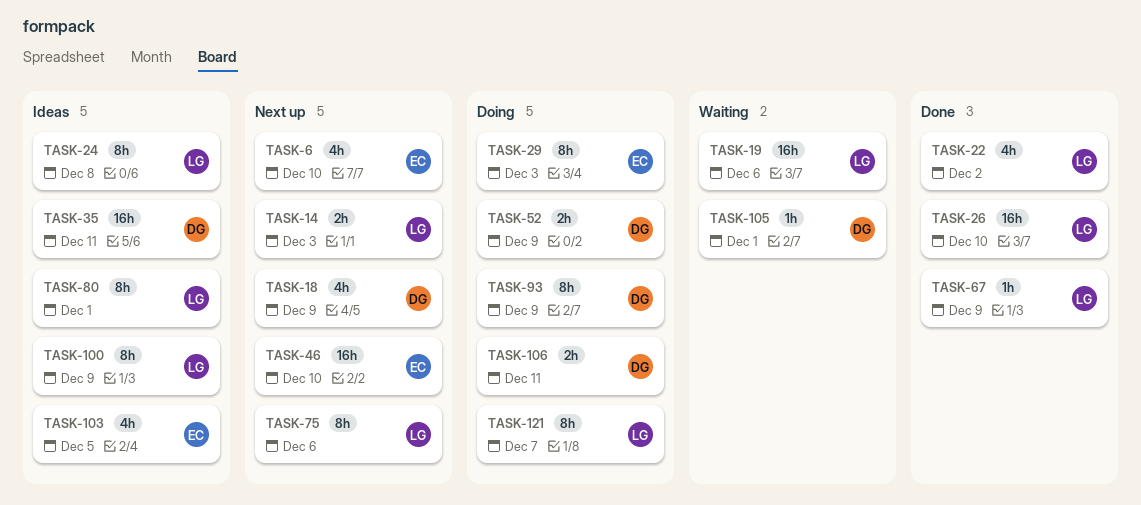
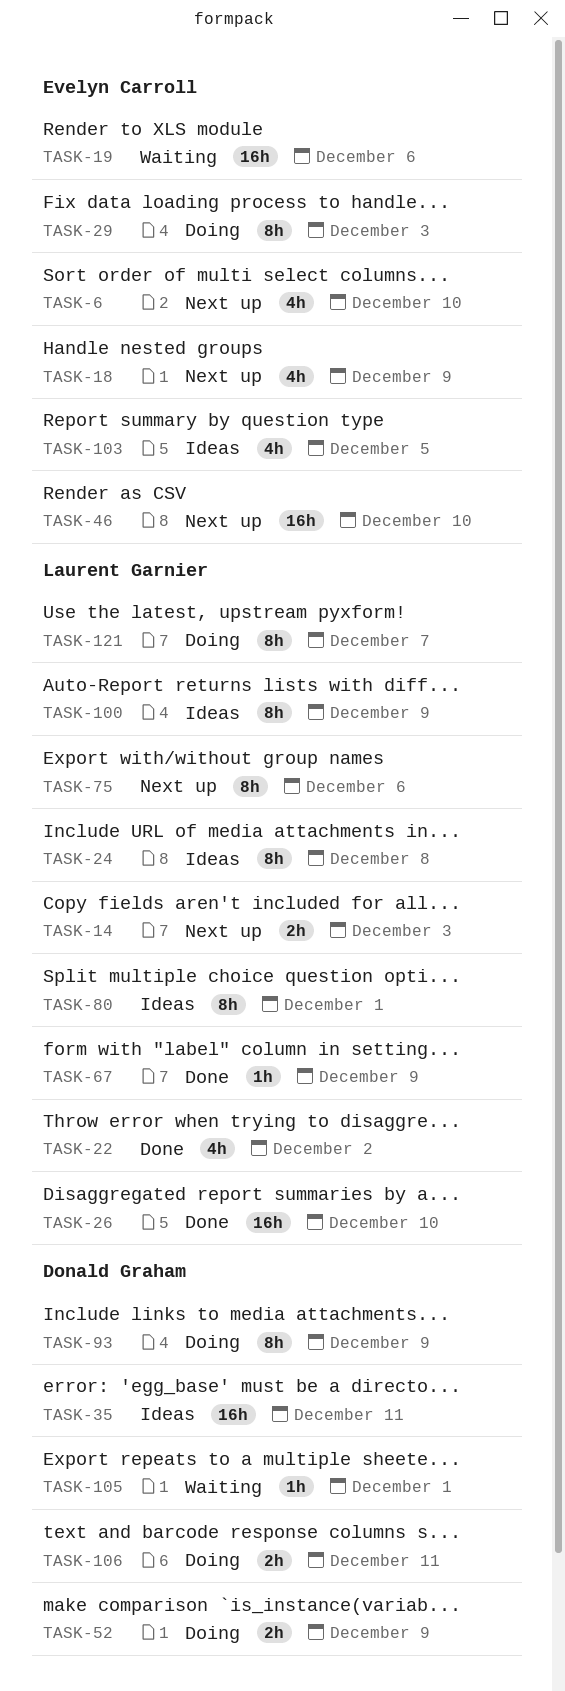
TASK-18, owner: Donald Graham -> Evelyn Carroll
TASK-19, owner: Laurent Garnier -> Evelyn Carroll

